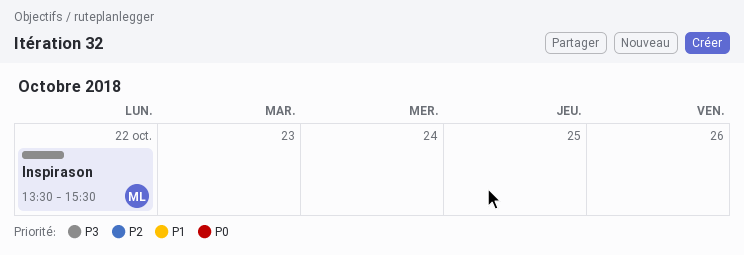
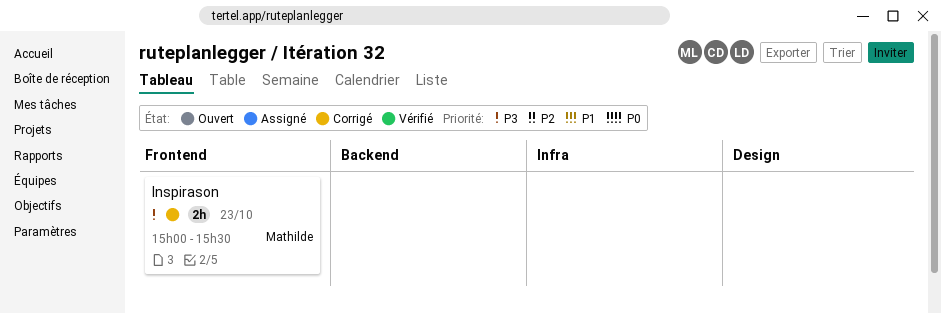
Inspirason, day: Oct 22 -> Oct 23
Inspirason, begins: 13:30 -> 15:00

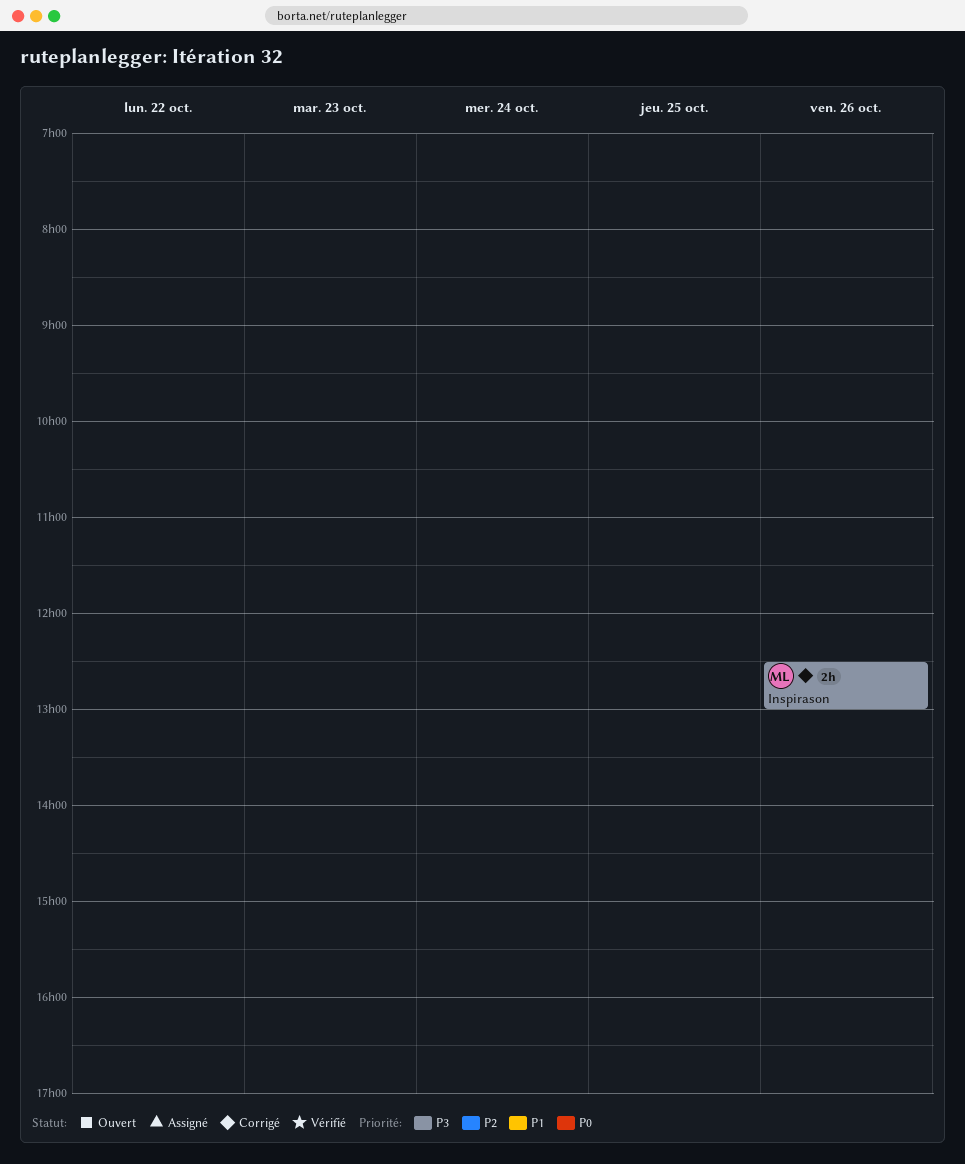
Inspirason, day: Oct 23 -> Oct 26
Inspirason, begins: 15:00 -> 12:30
Inspirason, ends: 15:30 -> 13:00

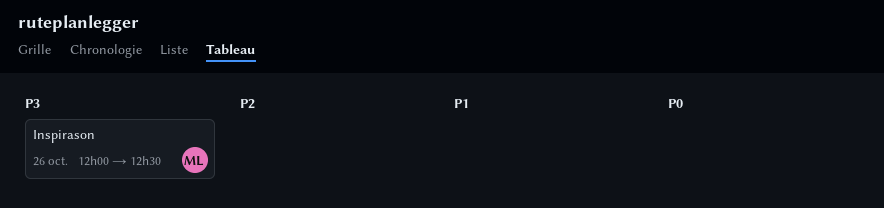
Inspirason, begins: 12:30 -> 12:00
Inspirason, ends: 13:00 -> 12:30

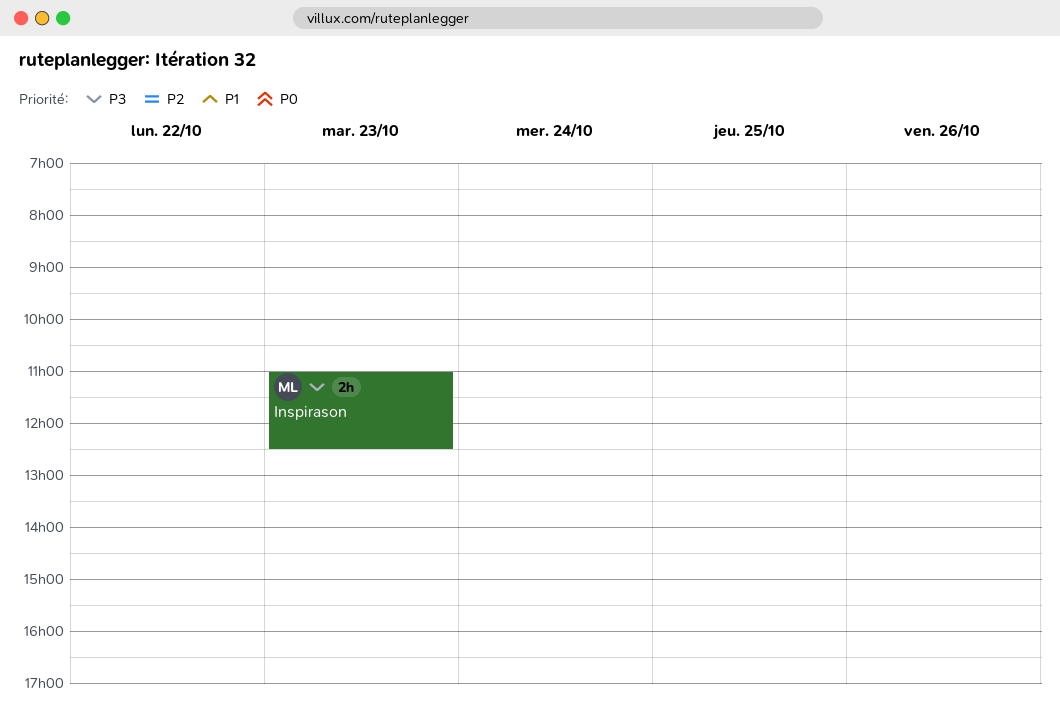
Inspirason, day: Oct 26 -> Oct 23
Inspirason, begins: 12:00 -> 11:00

